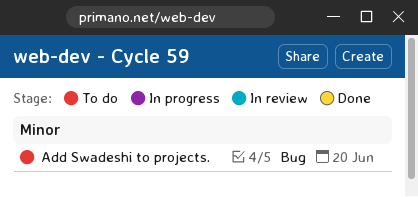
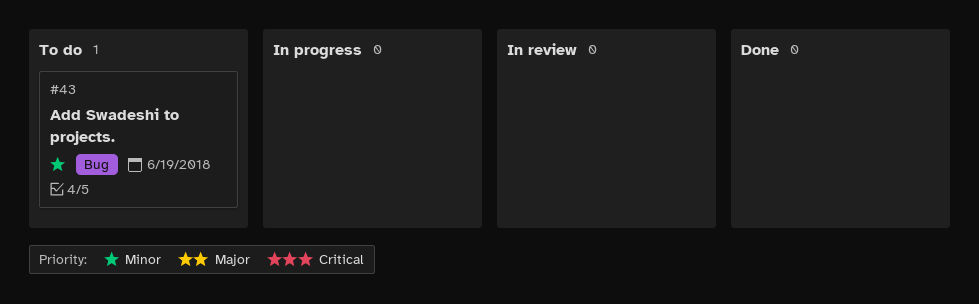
Add Swadeshi to projects., due: Jun 20 -> Jun 19

